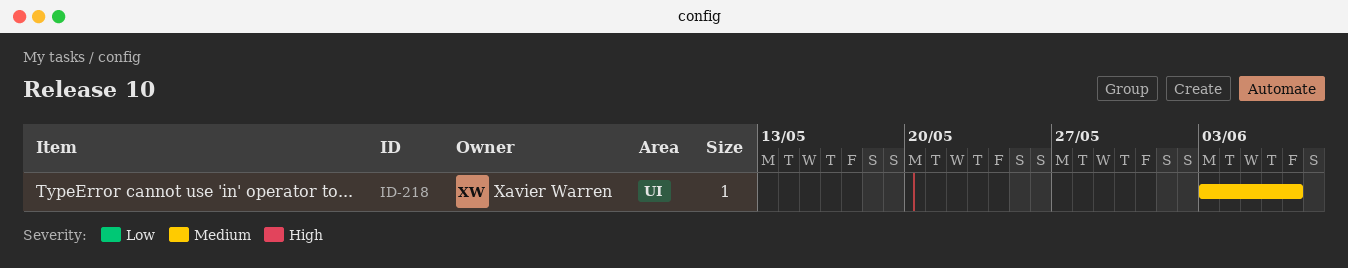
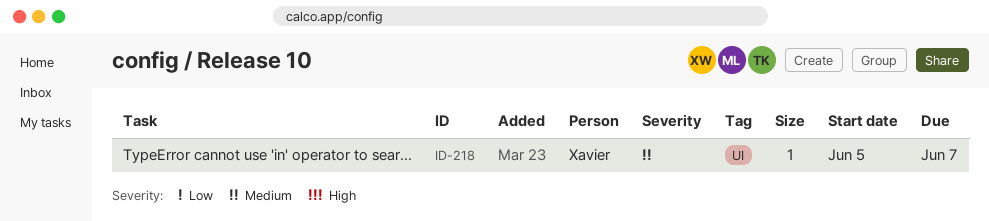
ID-218, start: Jun 3 -> Jun 5

